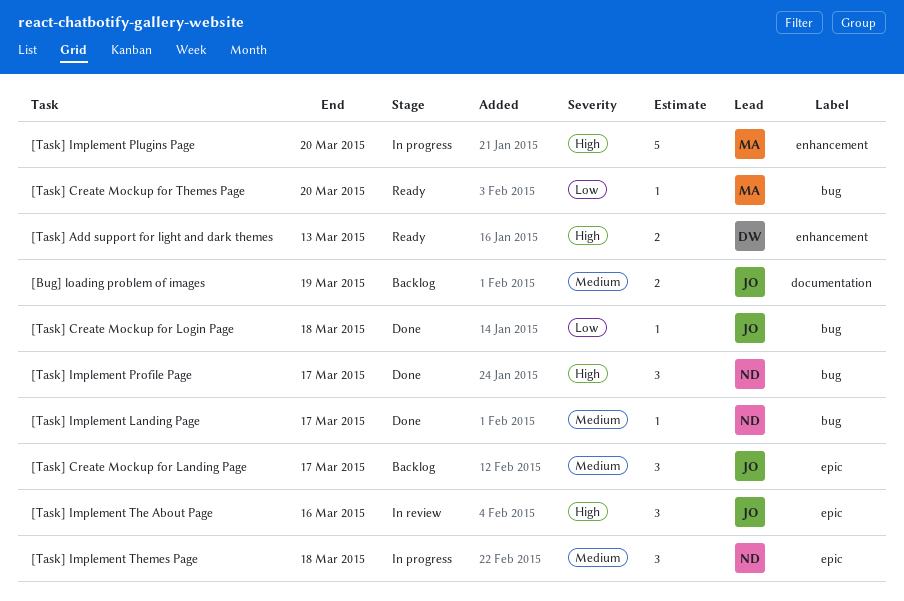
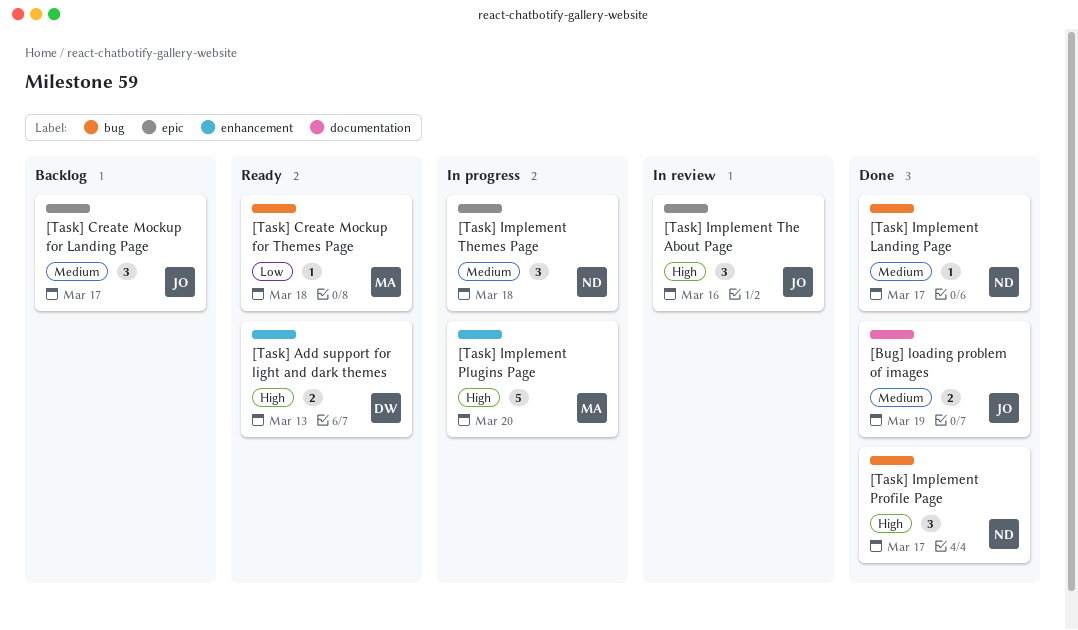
[Bug] loading problem of images, status: Backlog -> Done
[Task] Create Mockup for Login Page: present -> none
[Task] Create Mockup for Themes Page, due: Mar 20 -> Mar 18

